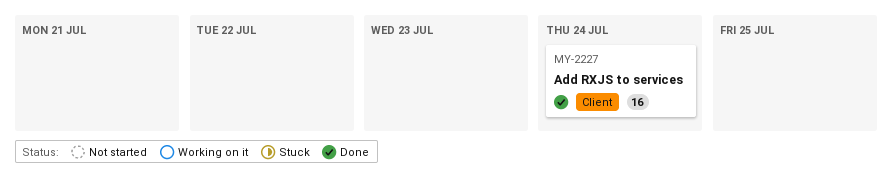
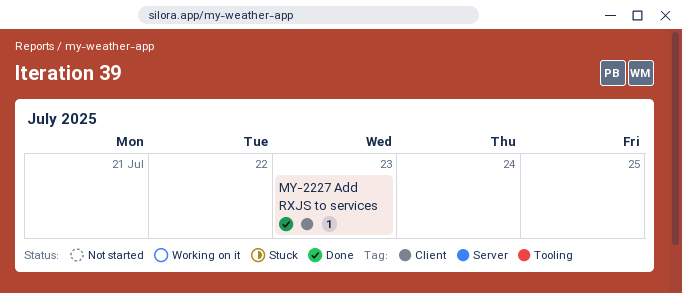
MY-2227, estimate: 16 -> 1
MY-2227, due: Jul 24 -> Jul 23

